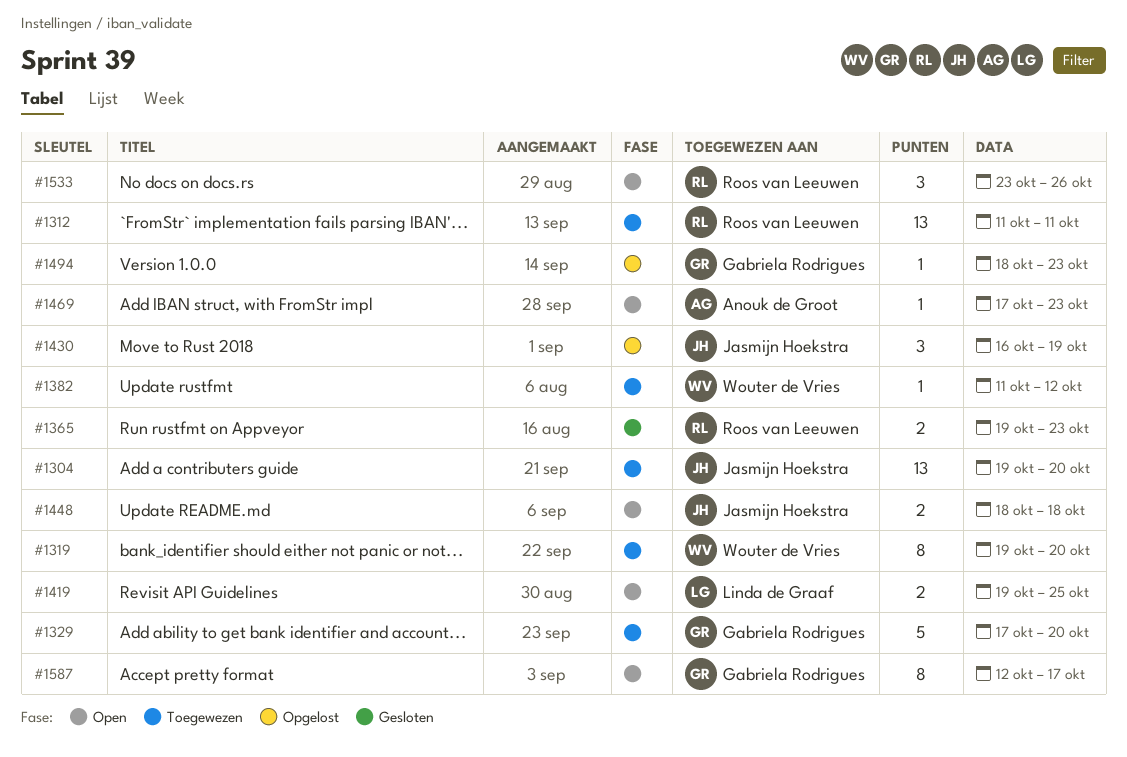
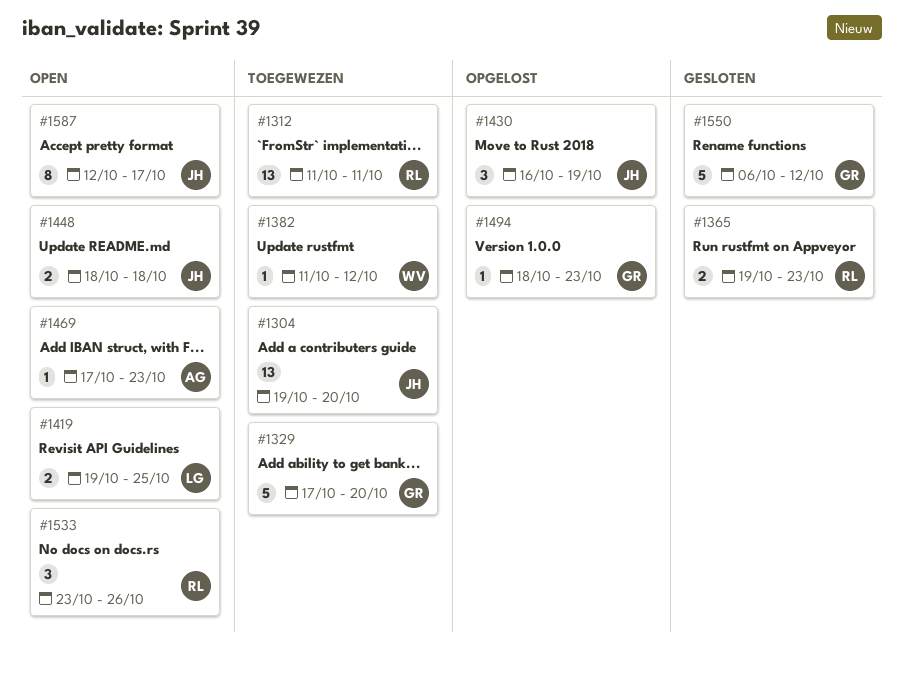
#1319: present -> none
#1550: none -> present
#1587, owner: Gabriela Rodrigues -> Jasmijn Hoekstra

